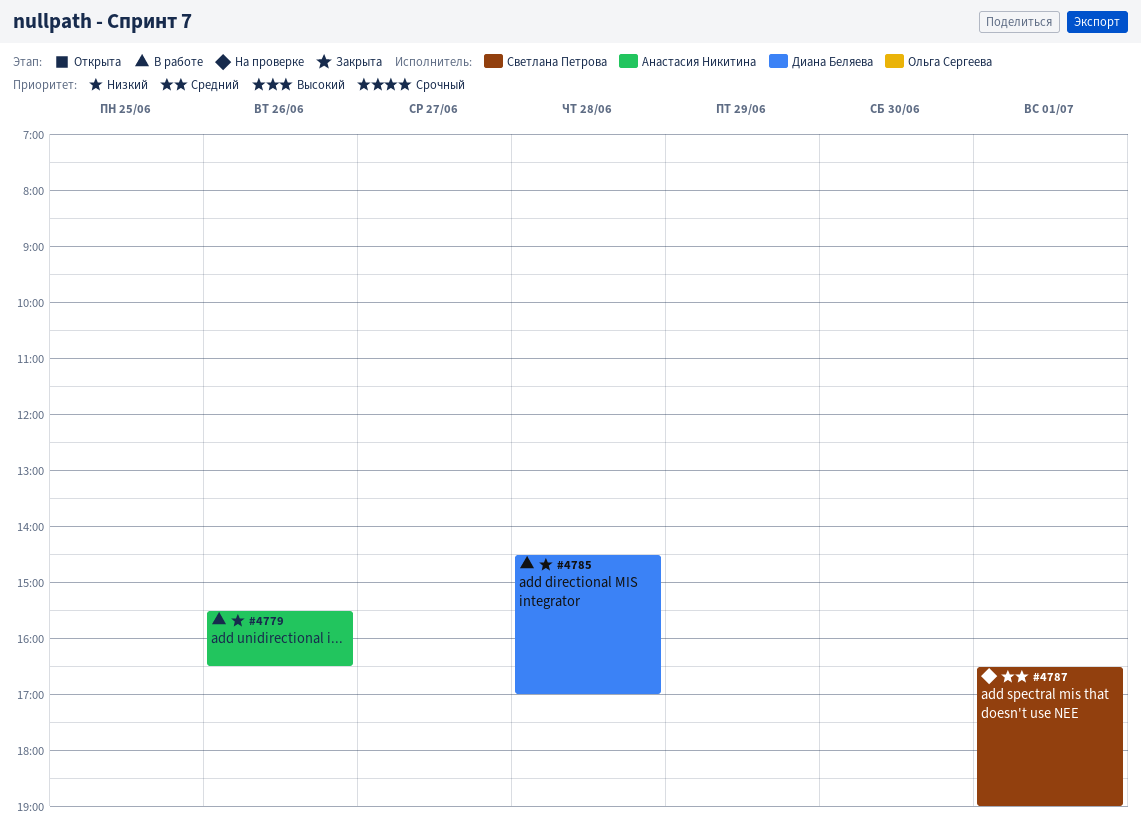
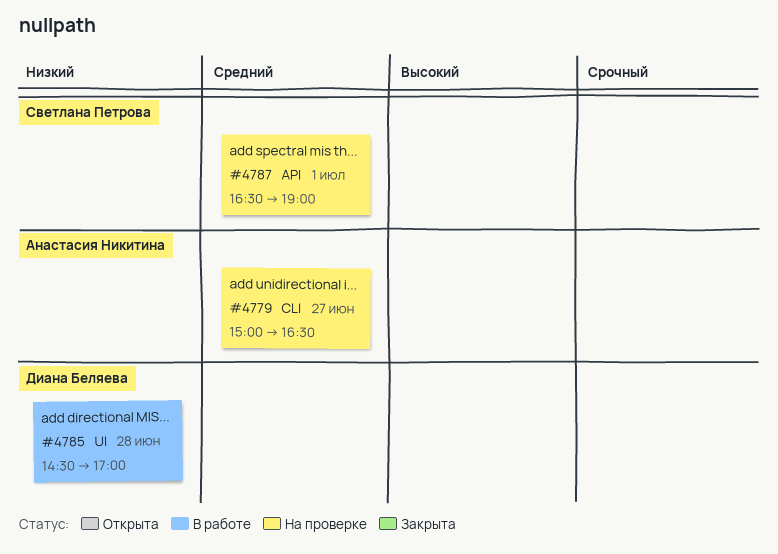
#4779, status: В работе -> На проверке
#4779, priority: Низкий -> Средний
#4779, day: Jun 26 -> Jun 27
#4779, begins: 15:30 -> 15:00

